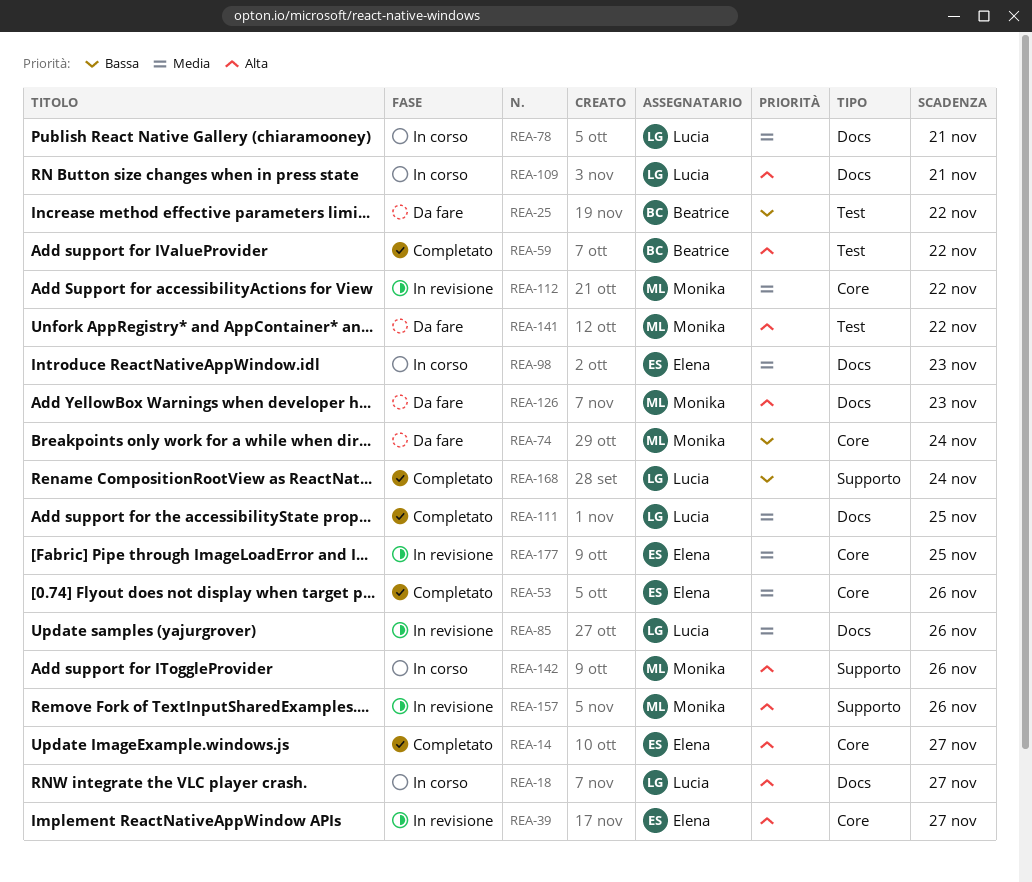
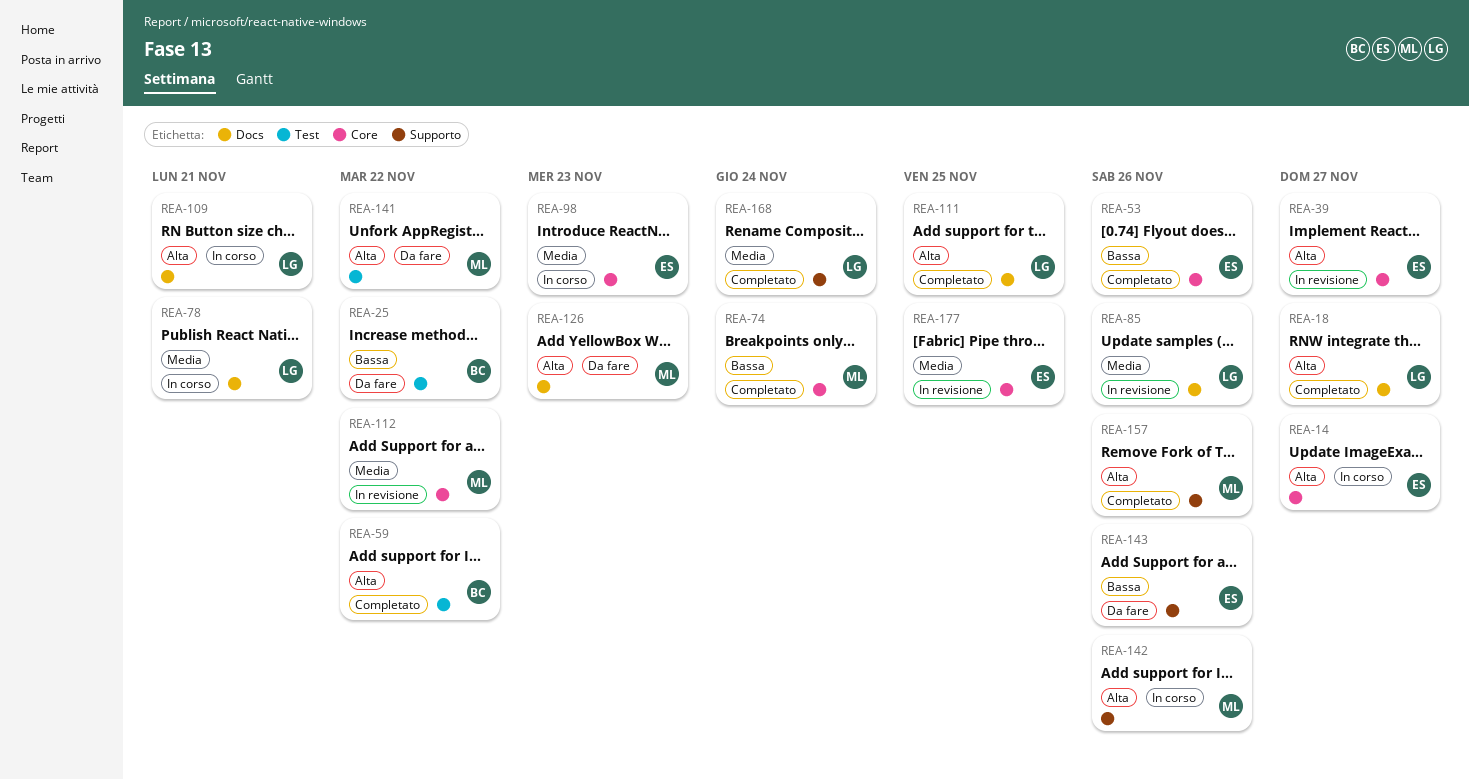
REA-14, status: Completato -> In corso
REA-18, status: In corso -> Completato
REA-53, priority: Media -> Bassa
REA-74, status: Da fare -> Completato
REA-98, label: Docs -> Core
REA-111, priority: Media -> Alta
REA-143: none -> present
REA-157, status: In revisione -> Completato
REA-168, priority: Bassa -> Media

